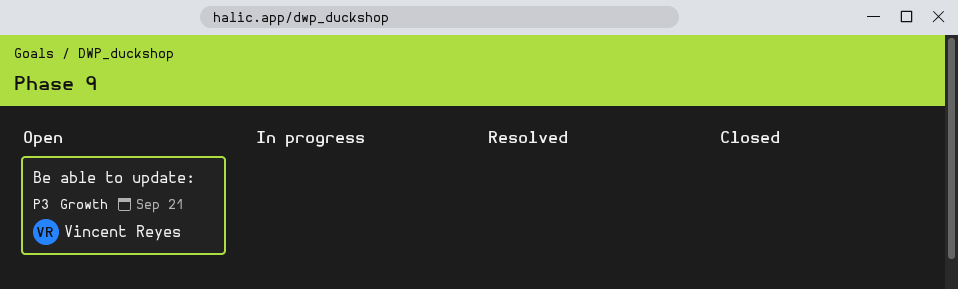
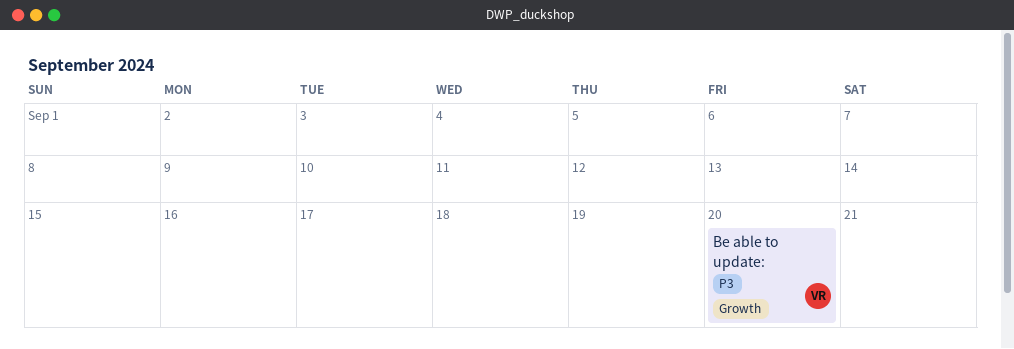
Be able to update:, due: Sep 21 -> Sep 20

